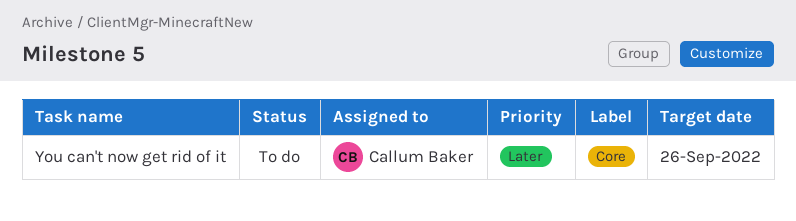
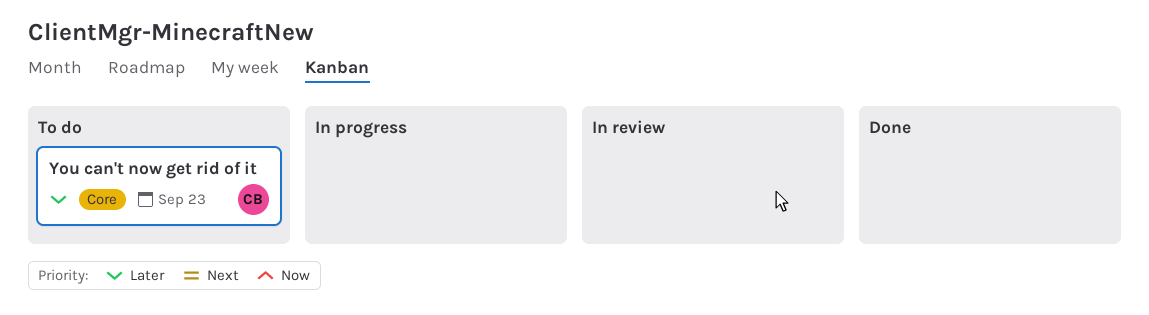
You can't now get rid of it, due: Sep 26 -> Sep 23

